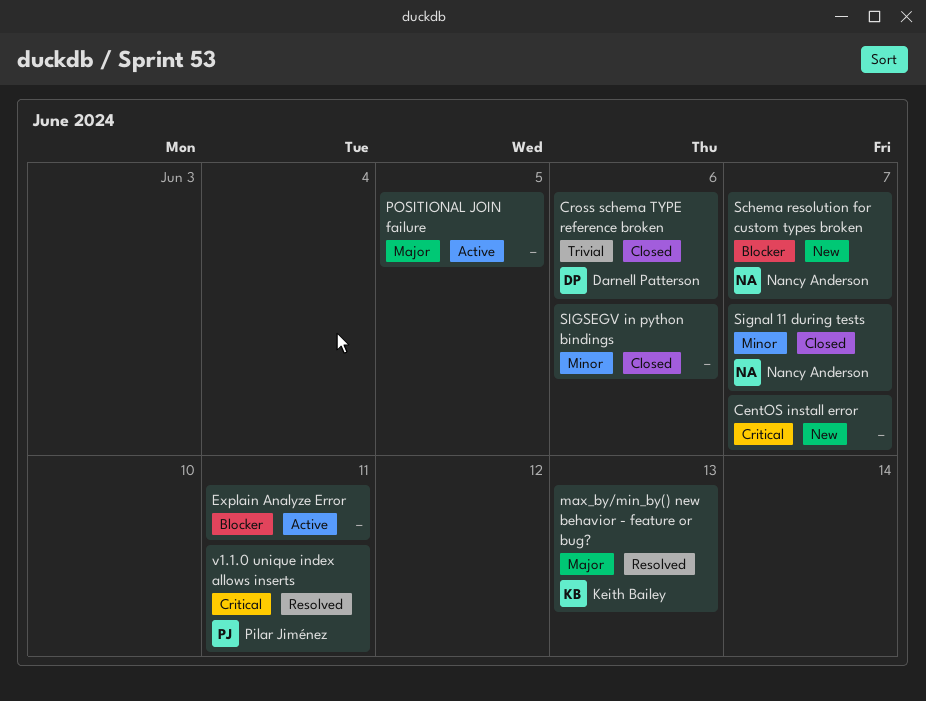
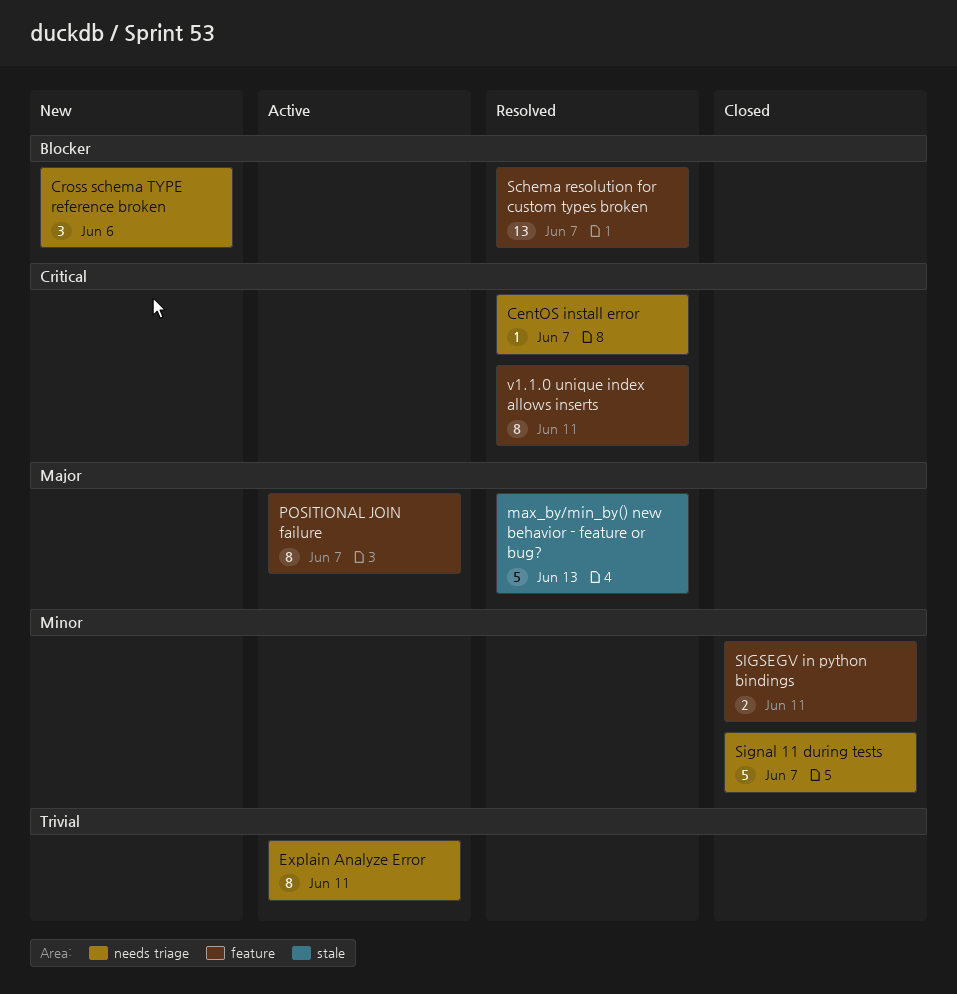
CentOS install error, status: New -> Resolved
Cross schema TYPE reference broken, status: Closed -> New
Cross schema TYPE reference broken, priority: Trivial -> Blocker
Explain Analyze Error, priority: Blocker -> Trivial
POSITIONAL JOIN failure, due: Jun 5 -> Jun 7
Schema resolution for custom types broken, status: New -> Resolved
SIGSEGV in python bindings, due: Jun 6 -> Jun 11

